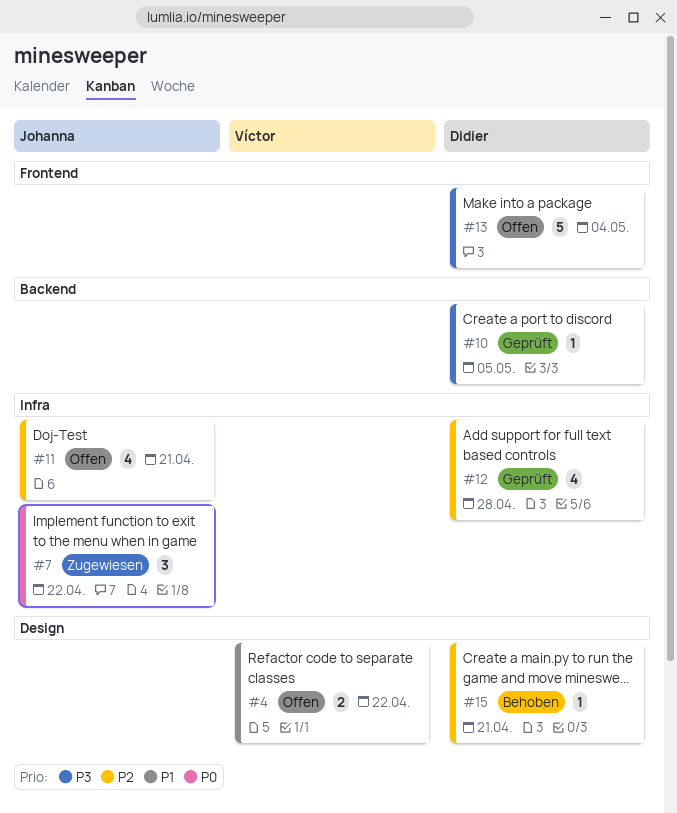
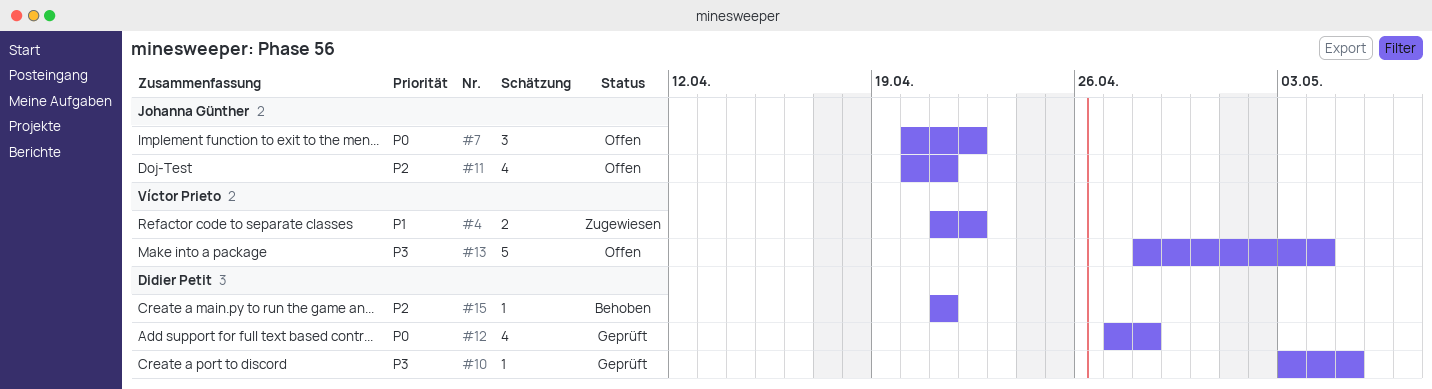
#4, status: Offen -> Zugewiesen
#7, status: Zugewiesen -> Offen
#12, priority: P2 -> P0
#13, owner: Didier Petit -> Víctor Prieto

